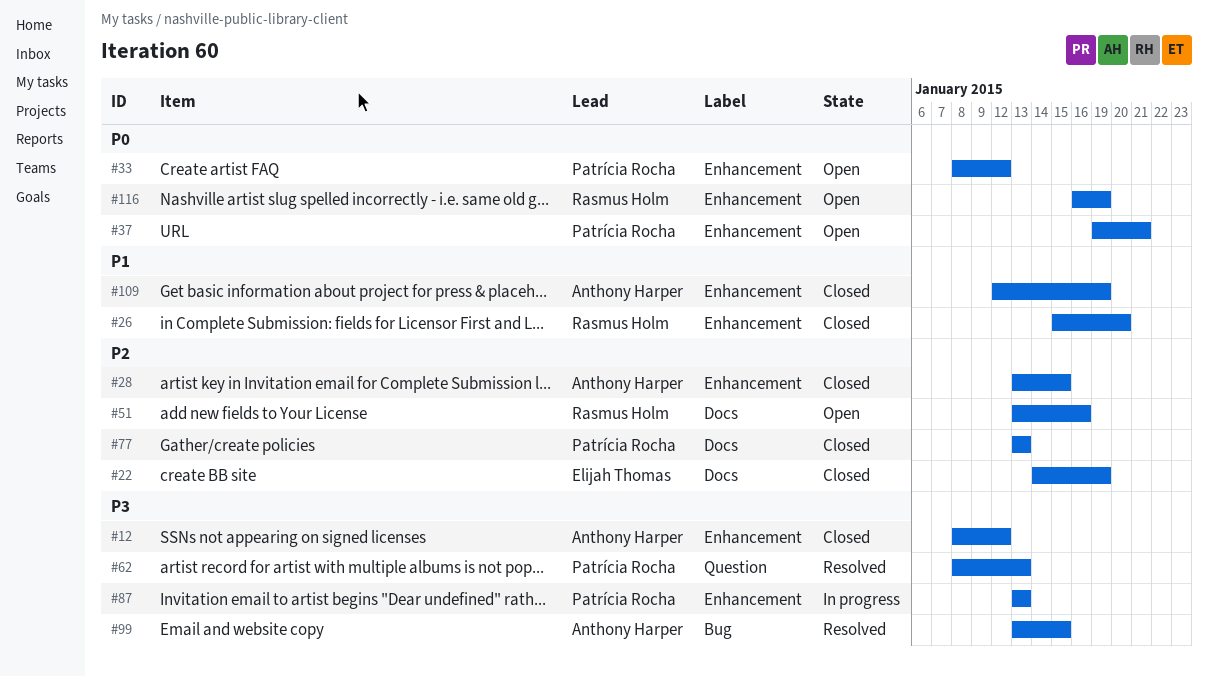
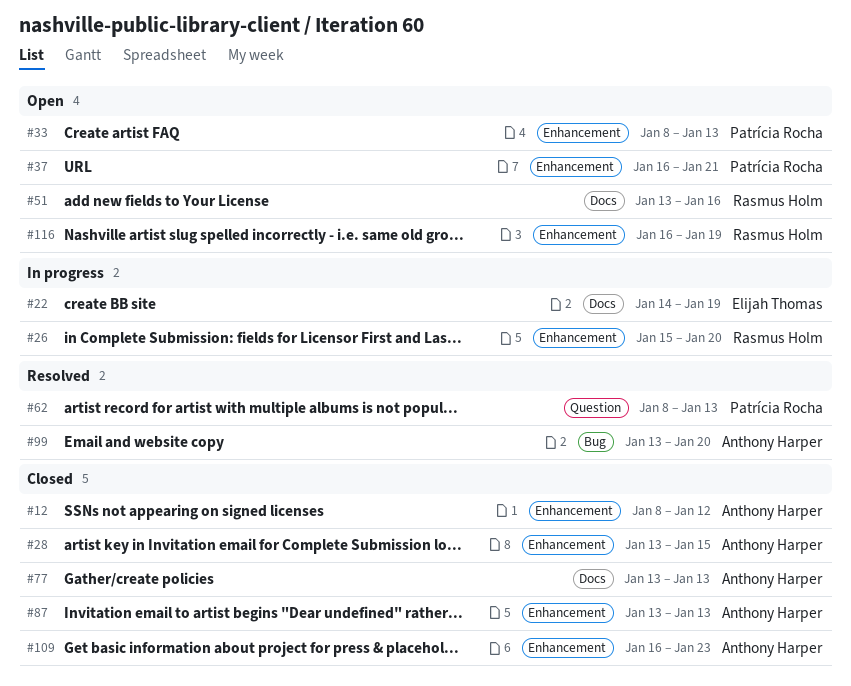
#22, status: Closed -> In progress
#26, status: Closed -> In progress
#33, due: Jan 12 -> Jan 13
#37, start: Jan 19 -> Jan 16
#77, owner: Patrícia Rocha -> Anthony Harper
#87, status: In progress -> Closed
#87, owner: Patrícia Rocha -> Anthony Harper
#99, due: Jan 15 -> Jan 20
#109, start: Jan 12 -> Jan 16
#109, due: Jan 19 -> Jan 23

